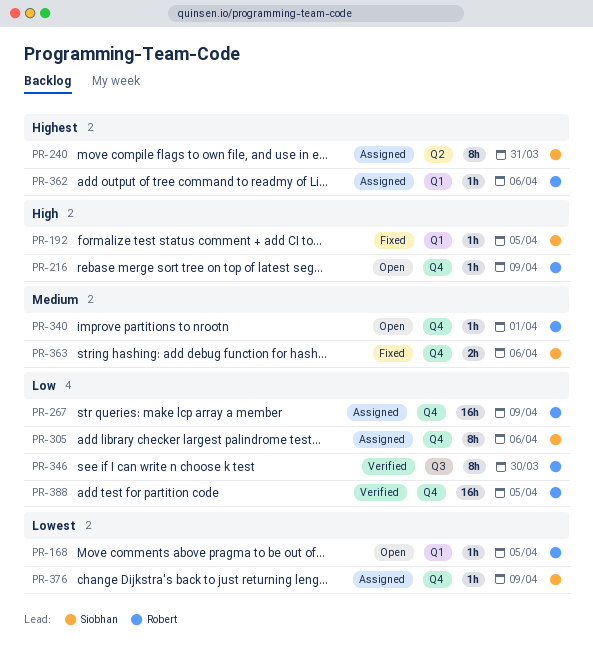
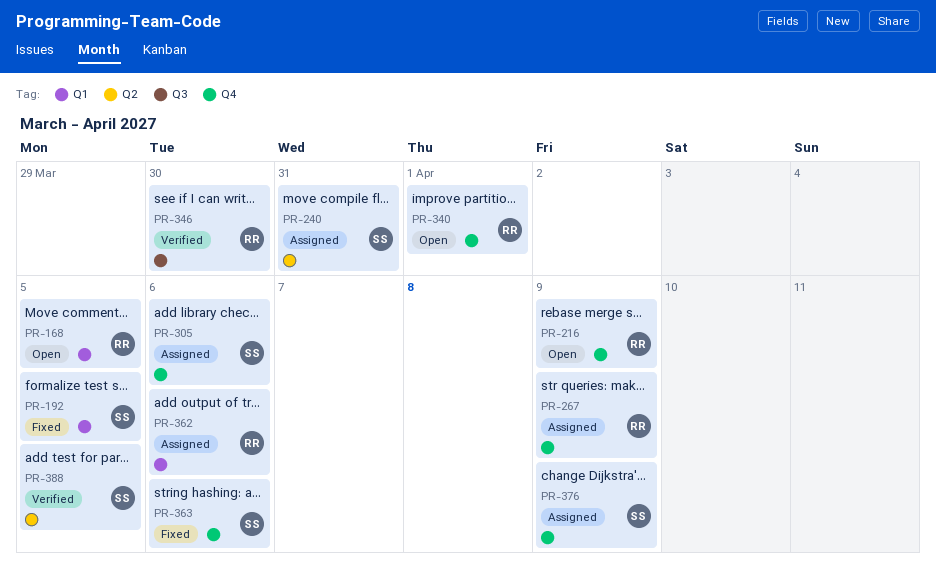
PR-388, owner: Robert -> Siobhan
PR-388, label: Q4 -> Q2

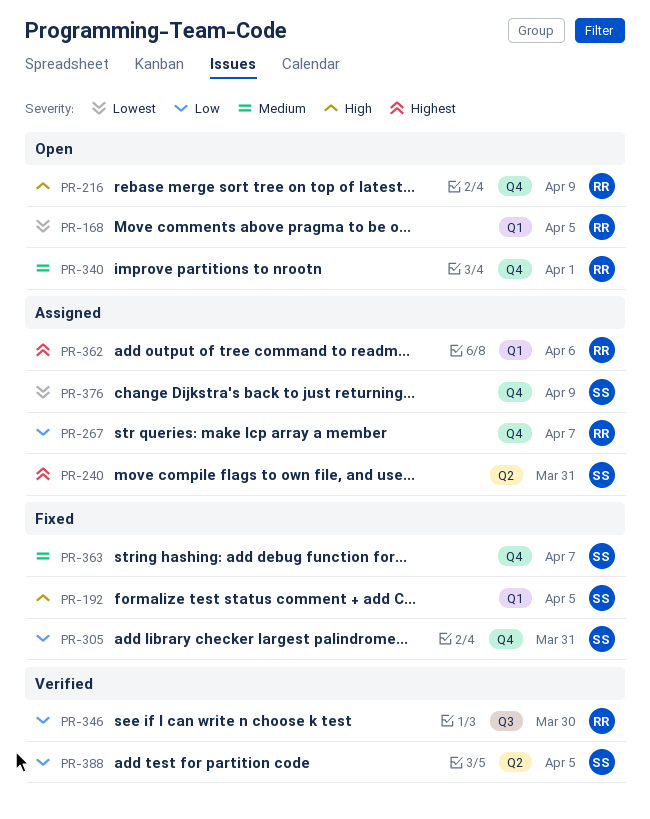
PR-267, due: Apr 9 -> Apr 7
PR-305, status: Assigned -> Fixed
PR-305, due: Apr 6 -> Mar 31
PR-363, due: Apr 6 -> Apr 7

